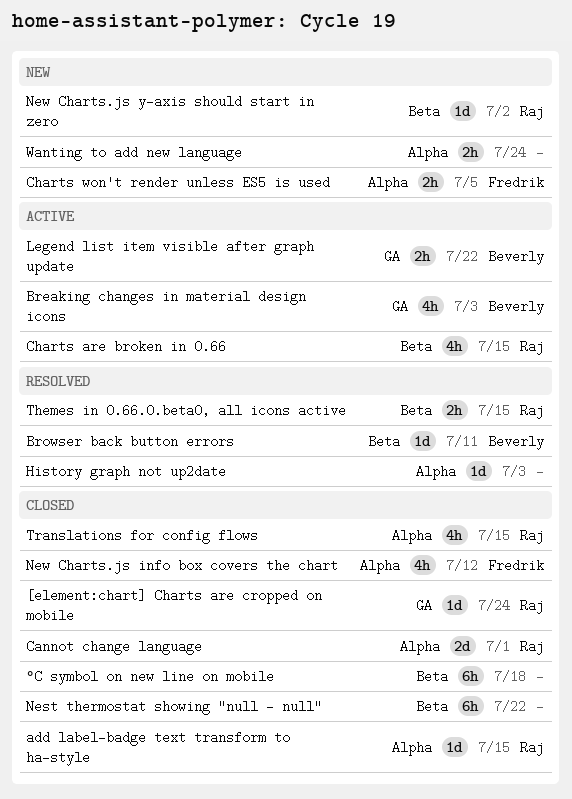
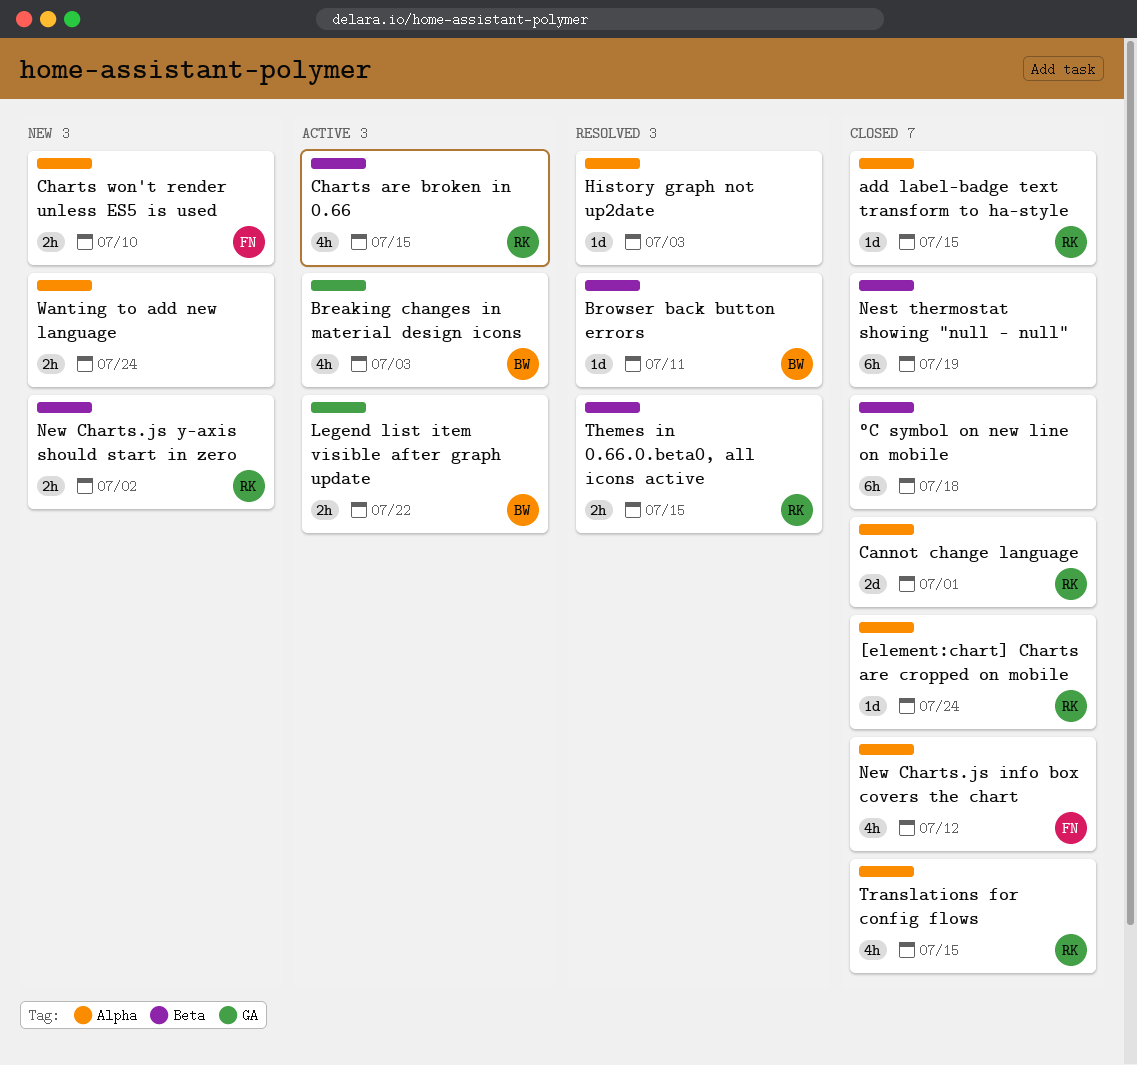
[element:chart] Charts are cropped on mobile, label: GA -> Alpha
Charts won't render unless ES5 is used, due: Jul 5 -> Jul 10
Nest thermostat showing "null - null", due: Jul 22 -> Jul 19
New Charts.js y-axis should start in zero, estimate: 1d -> 2h

